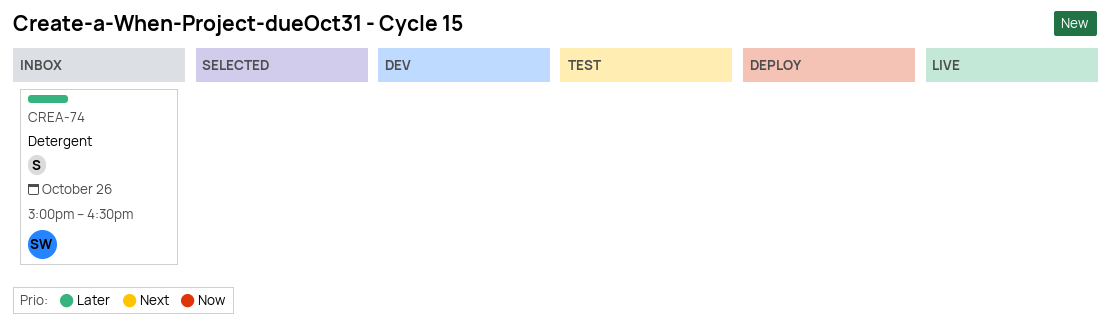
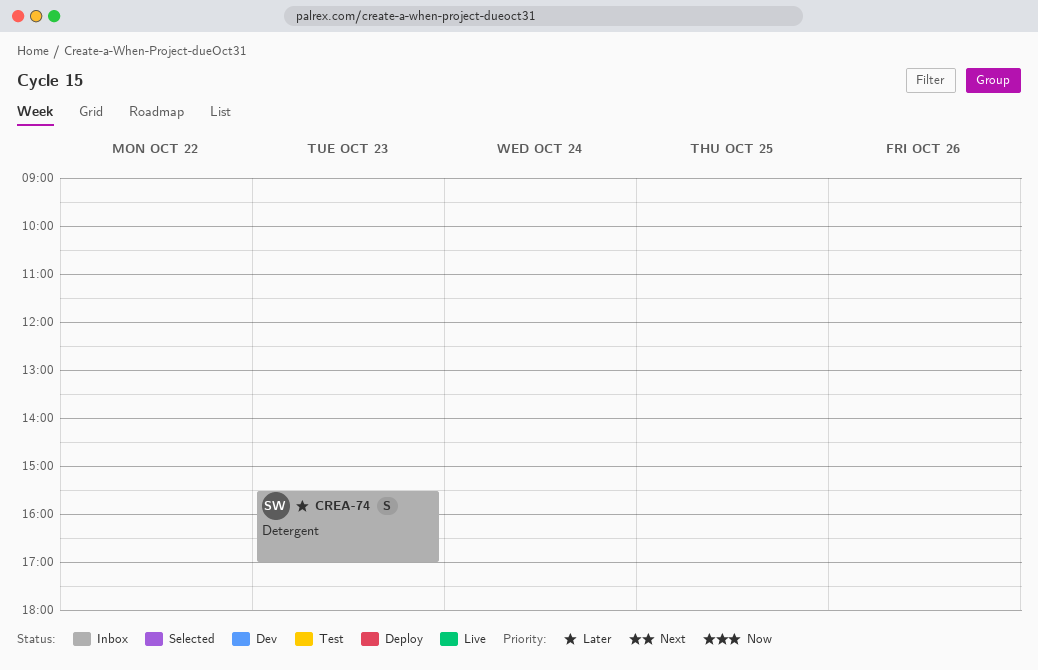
CREA-74, day: Oct 26 -> Oct 23
CREA-74, begins: 15:00 -> 15:30
CREA-74, ends: 16:30 -> 17:00

